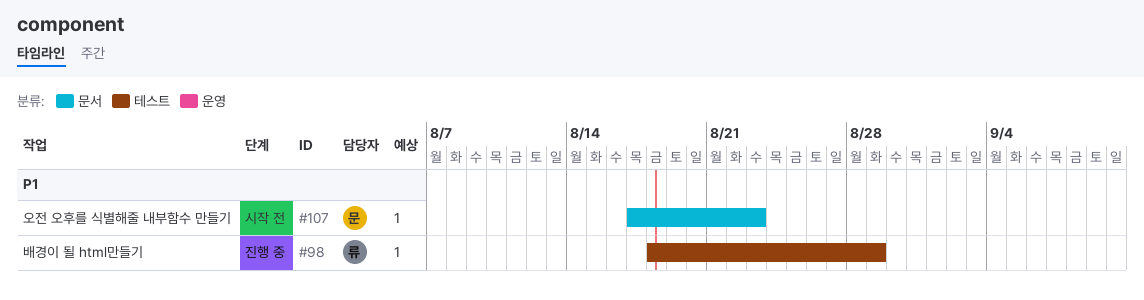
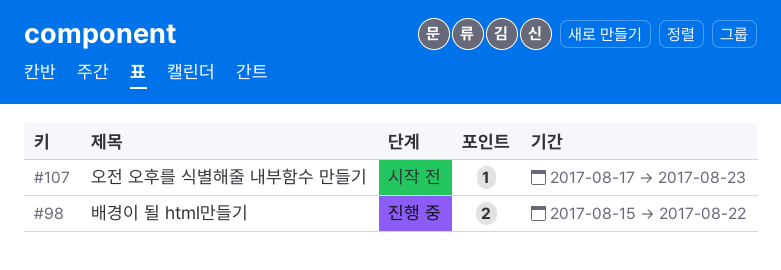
#98, estimate: 1 -> 2
#98, start: Aug 18 -> Aug 15
#98, due: Aug 29 -> Aug 22

